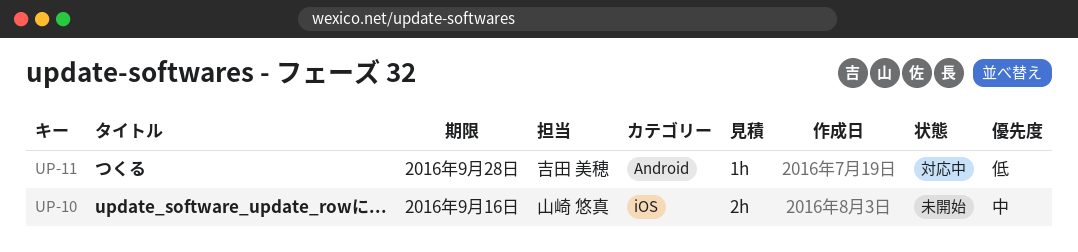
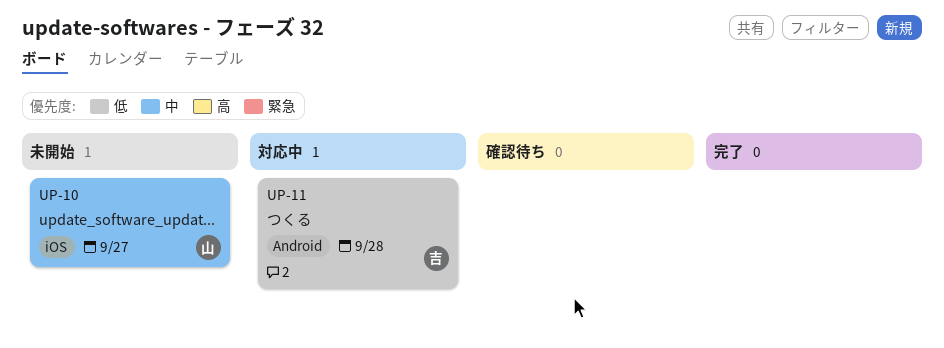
UP-10, due: Sep 16 -> Sep 27

